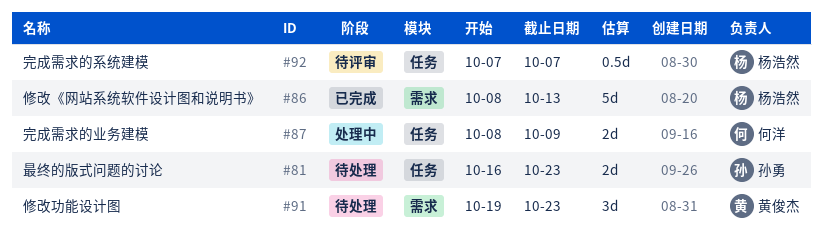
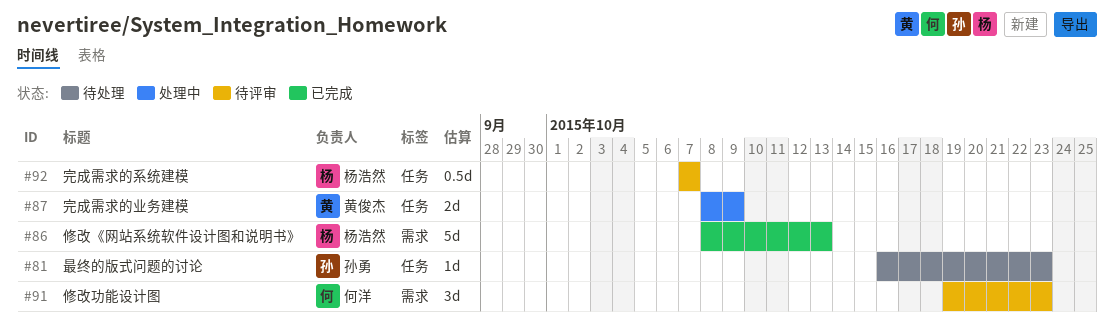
#81, estimate: 2d -> 1d
#87, owner: 何洋 -> 黄俊杰
#91, status: 待处理 -> 待评审
#91, owner: 黄俊杰 -> 何洋

